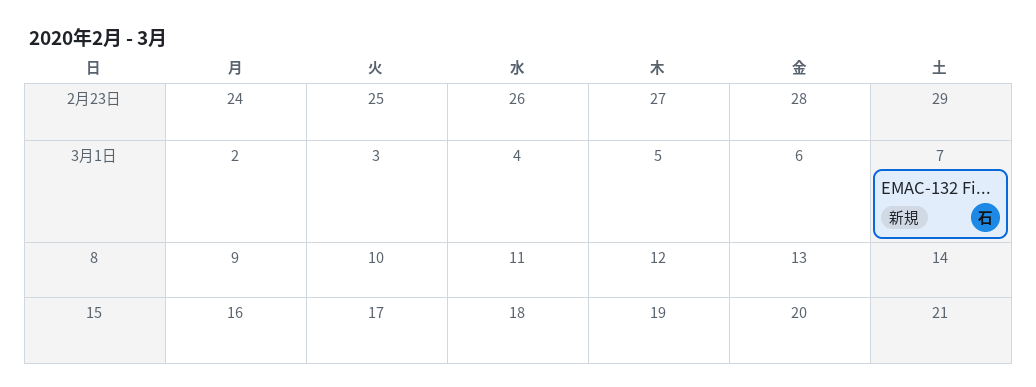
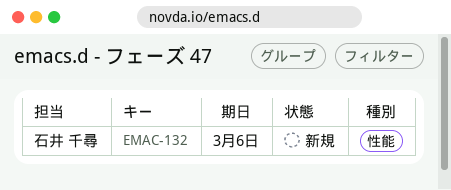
EMAC-132, due: Mar 7 -> Mar 6

